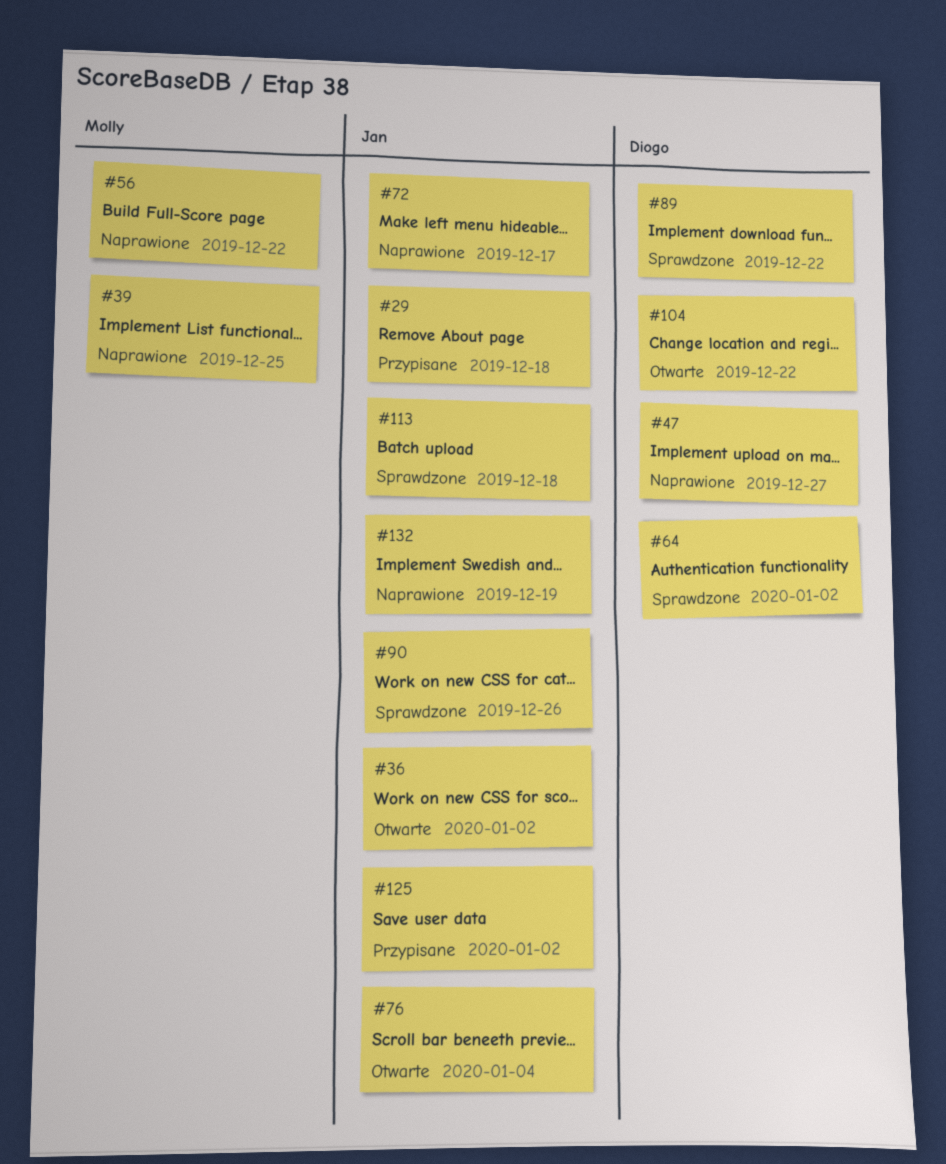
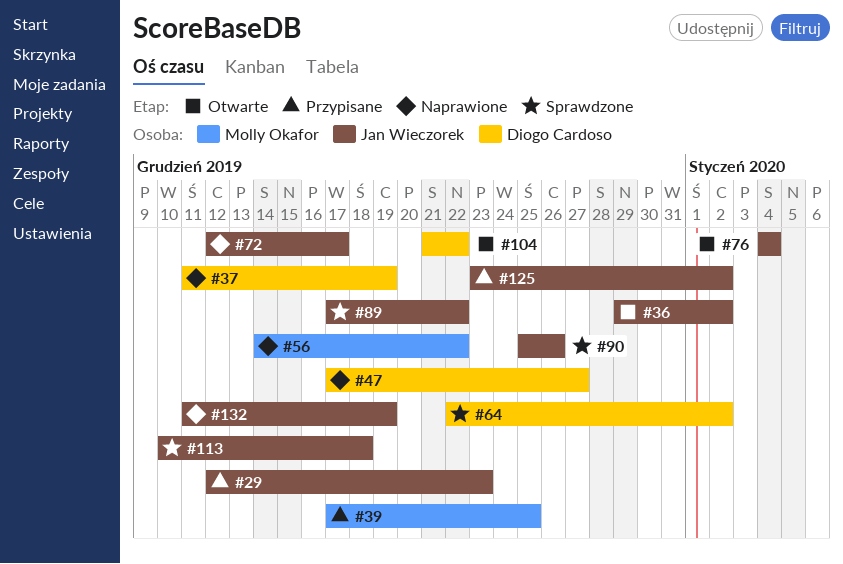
#29, due: Dec 18 -> Dec 23
#37: none -> present
#39, status: Naprawione -> Przypisane
#89, owner: Diogo Cardoso -> Jan Wieczorek

